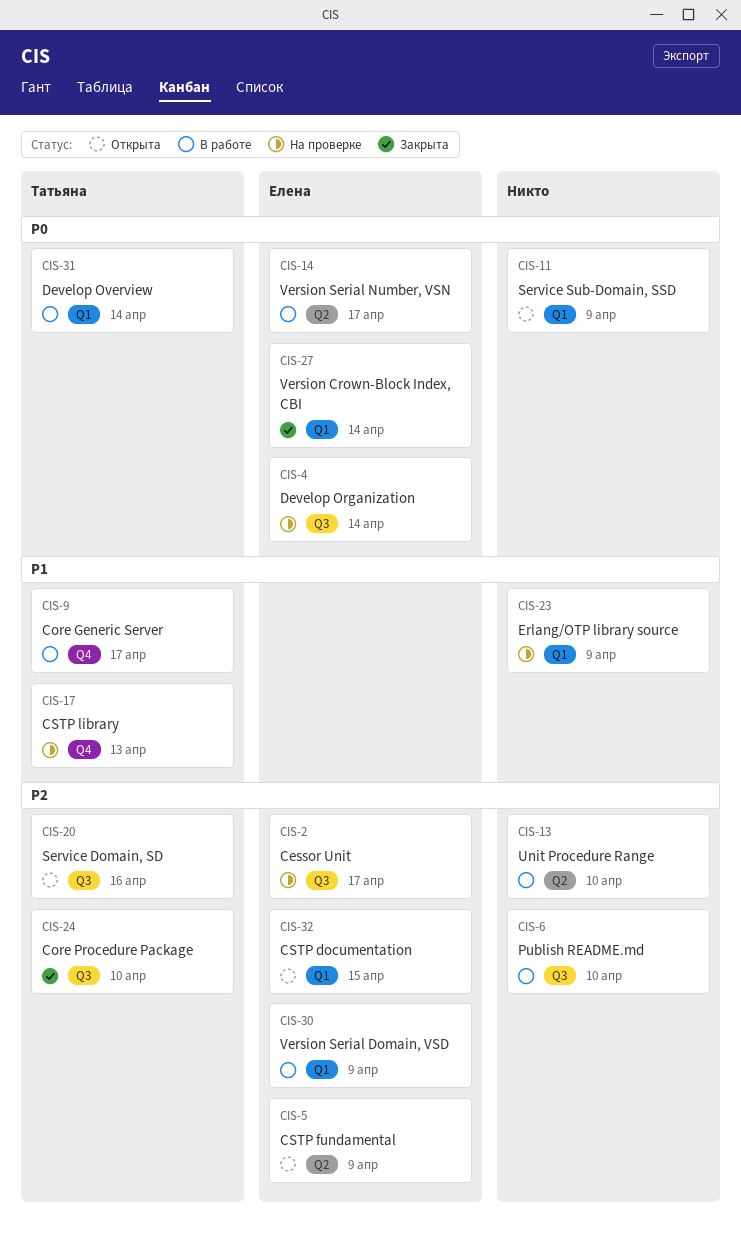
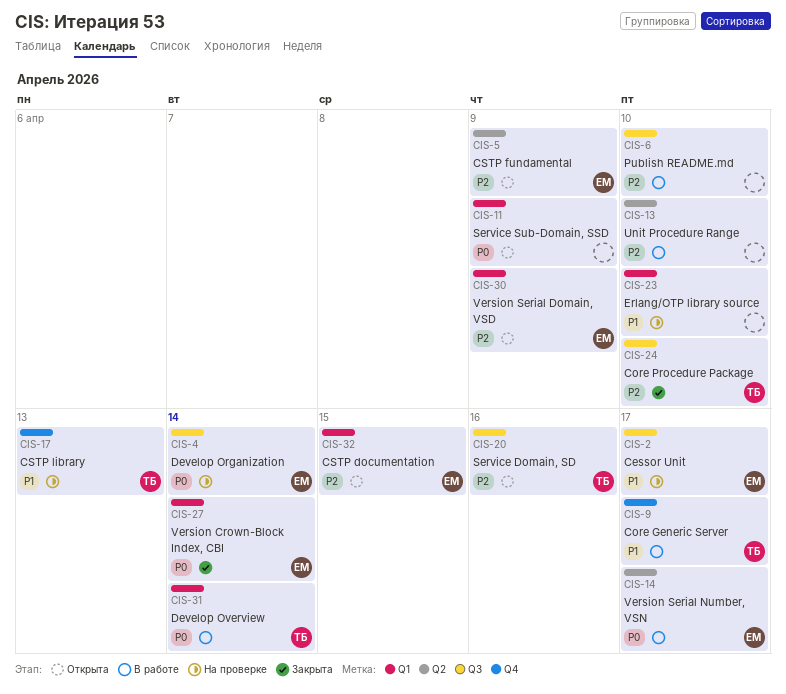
CIS-2, priority: P2 -> P1
CIS-23, due: Apr 9 -> Apr 10
CIS-30, status: В работе -> Открыта

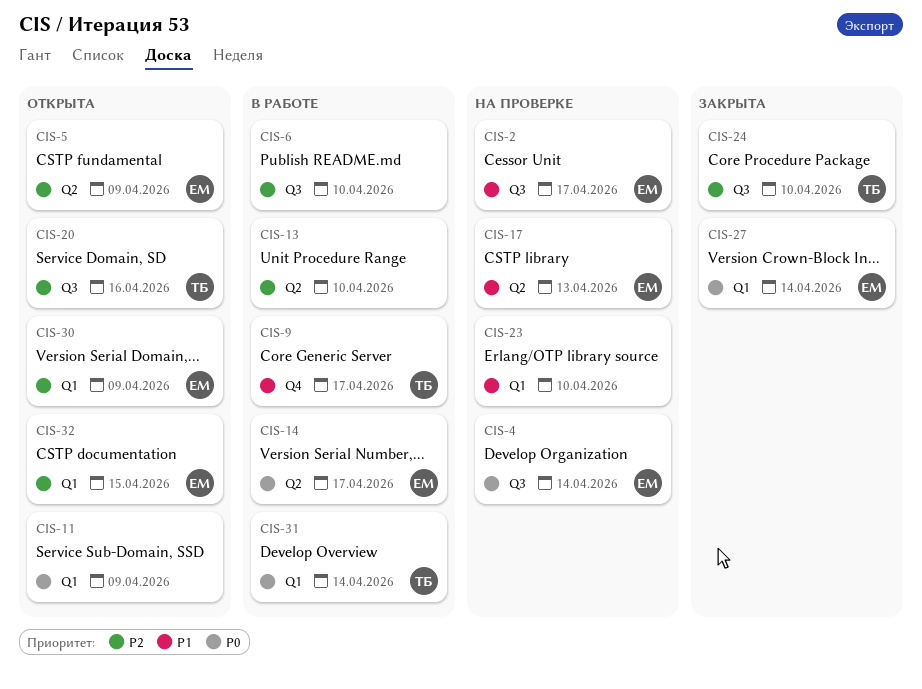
CIS-17, owner: ТБ -> ЕМ
CIS-17, label: Q4 -> Q2

